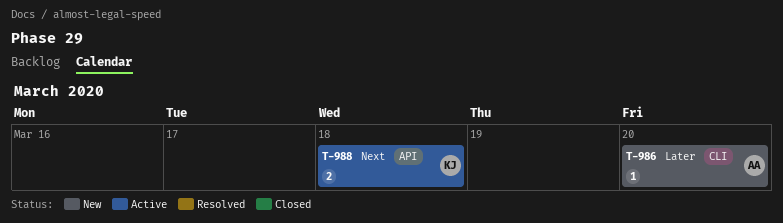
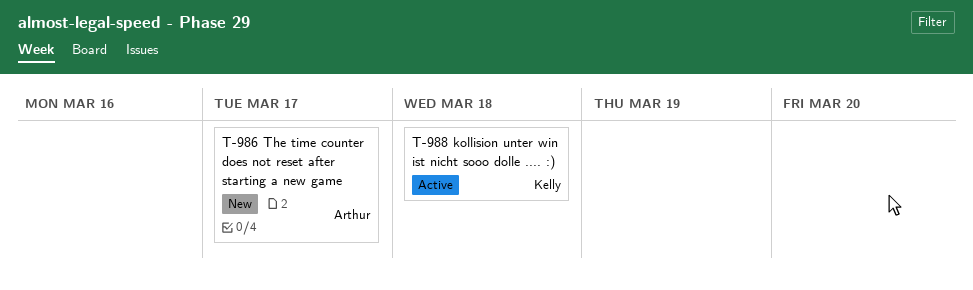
T-986, due: Mar 20 -> Mar 17

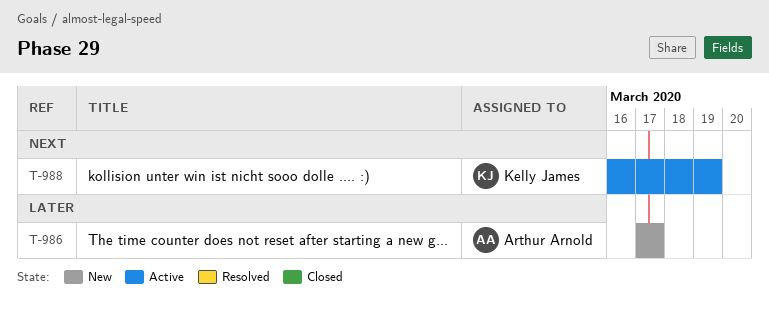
T-988, due: Mar 18 -> Mar 19

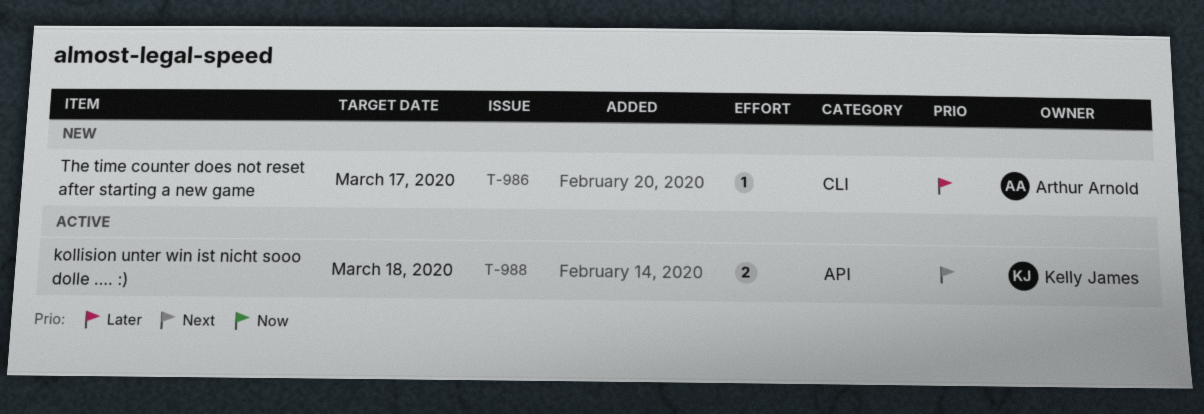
T-988, due: Mar 19 -> Mar 18

